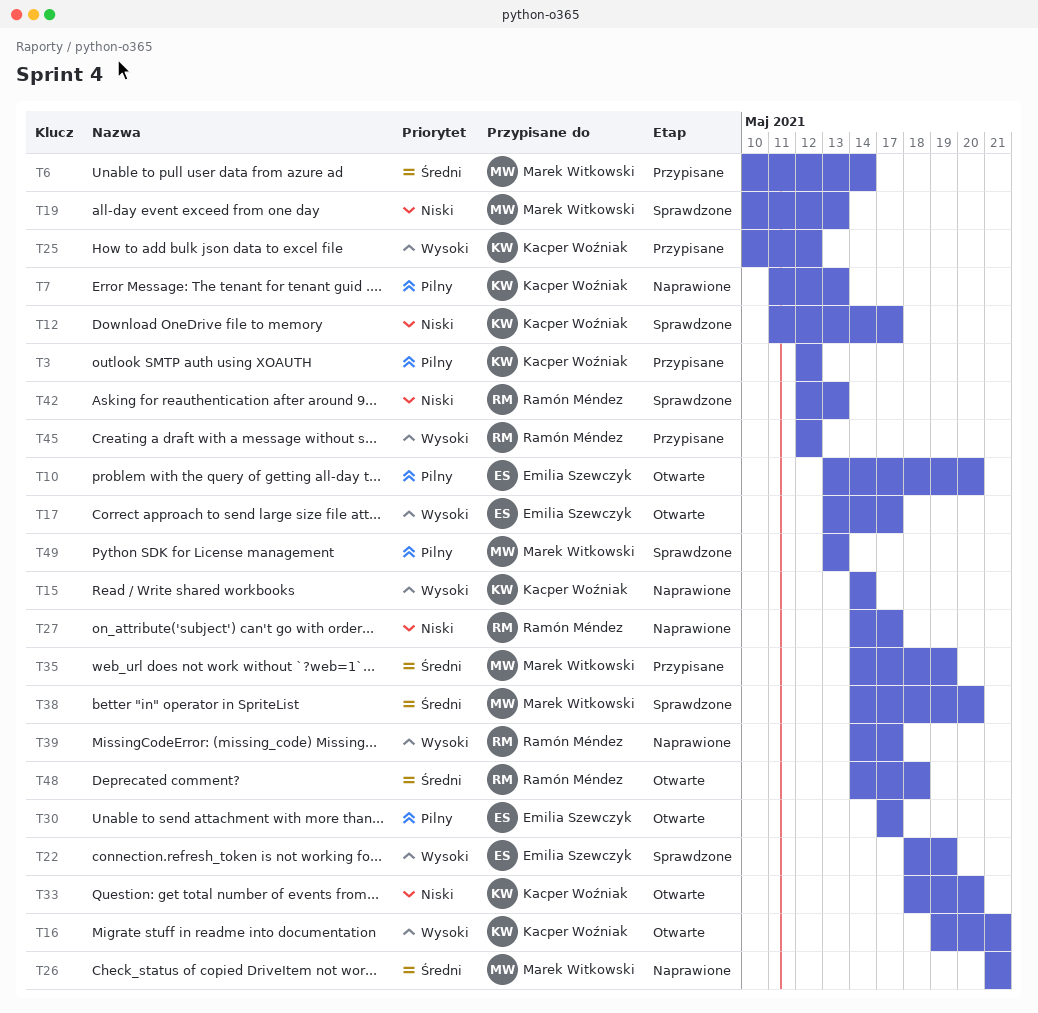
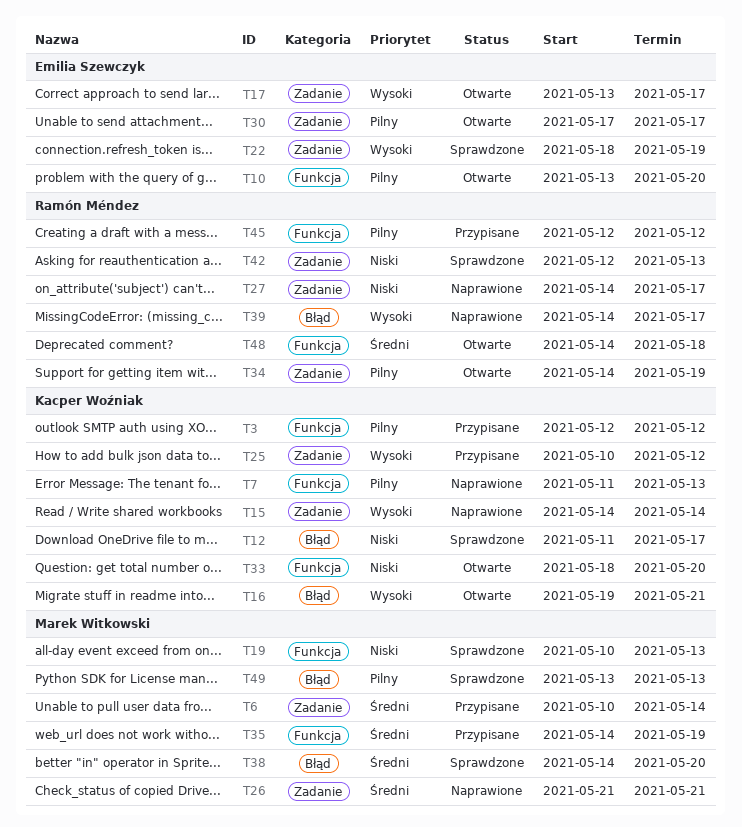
T34: none -> present
T45, priority: Wysoki -> Pilny

